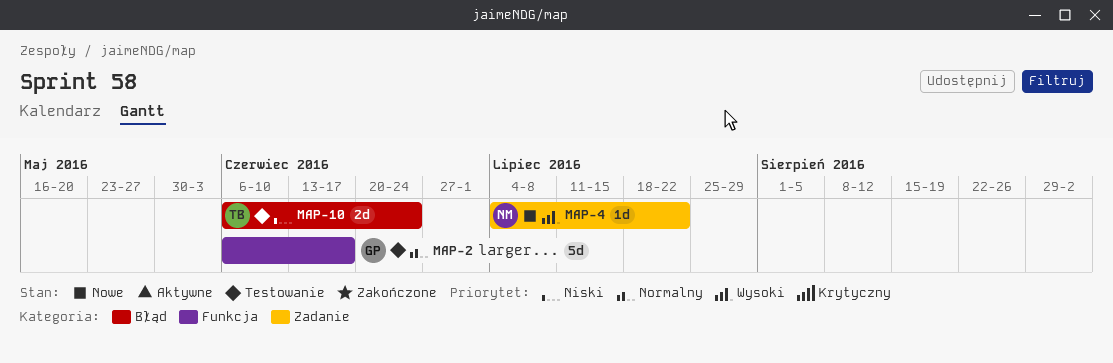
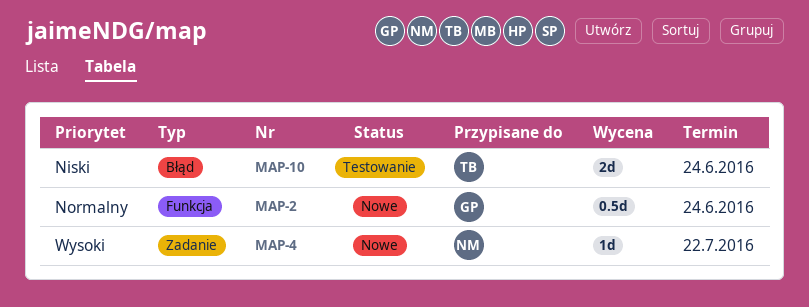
MAP-2, status: Testowanie -> Nowe
MAP-2, estimate: 5d -> 0.5d
MAP-2, due: Jun 17 -> Jun 24

